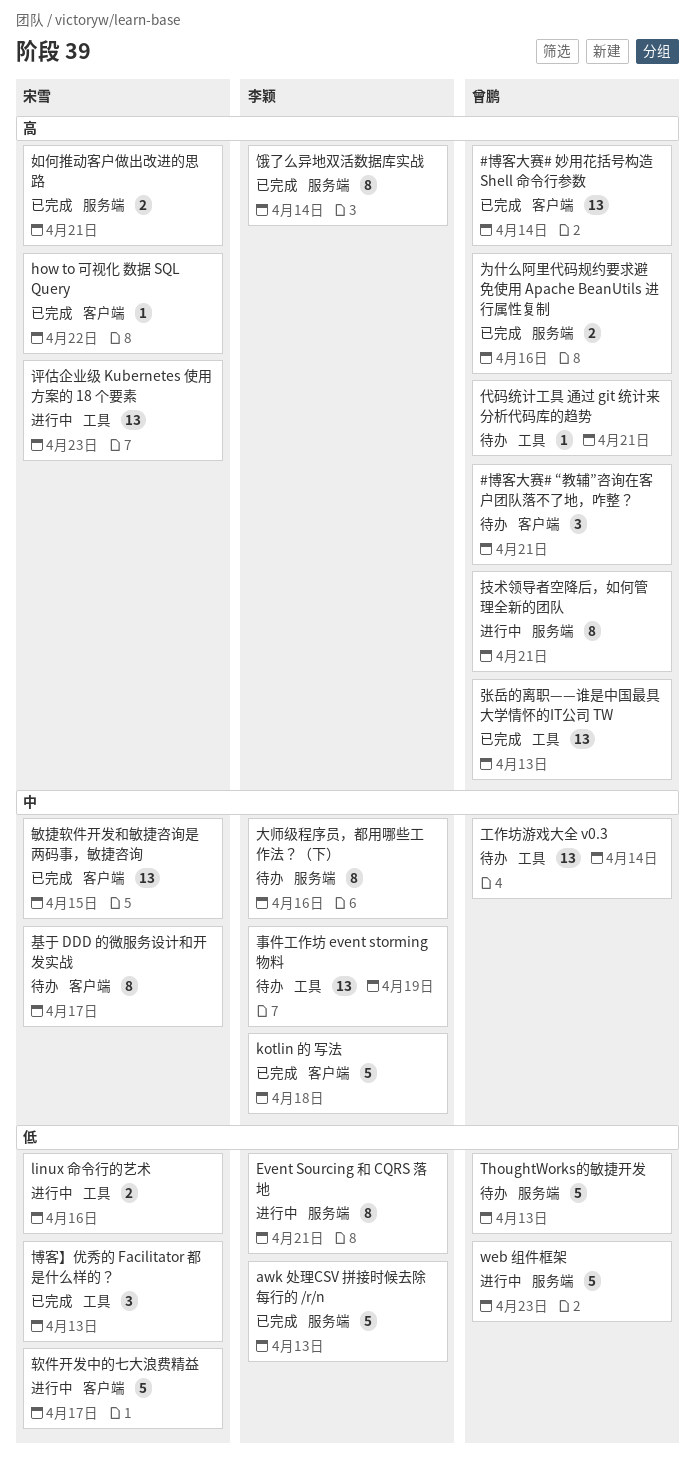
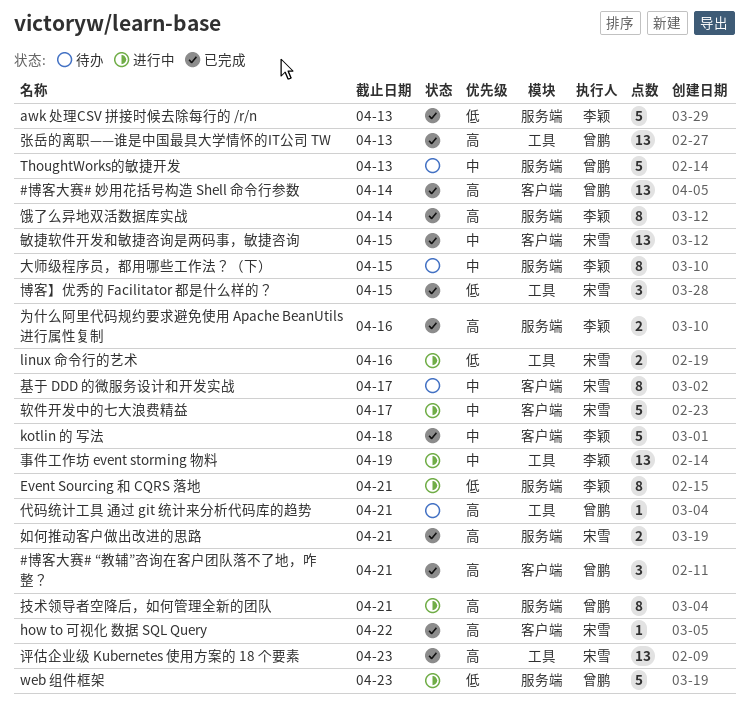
#博客大赛# “教辅”咨询在客户团队落不了地，咋整？, status: 待办 -> 已完成
ThoughtWorks的敏捷开发, priority: 低 -> 中
为什么阿里代码规约要求避免使用 Apache BeanUtils 进行属性复制, owner: 曾鹏 -> 李颖
事件工作坊 event storming 物料, status: 待办 -> 进行中
博客】优秀的 Facilitator 都是什么样的？, due: Apr 13 -> Apr 15
大师级程序员，都用哪些工作法？（下）, due: Apr 16 -> Apr 15
工作坊游戏大全 v0.3: present -> none
评估企业级 Kubernetes 使用方案的 18 个要素, status: 进行中 -> 已完成
软件开发中的七大浪费精益, priority: 低 -> 中

